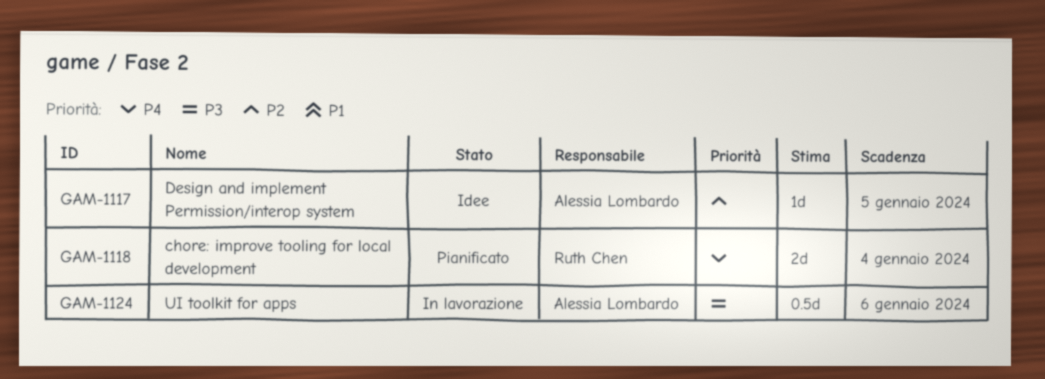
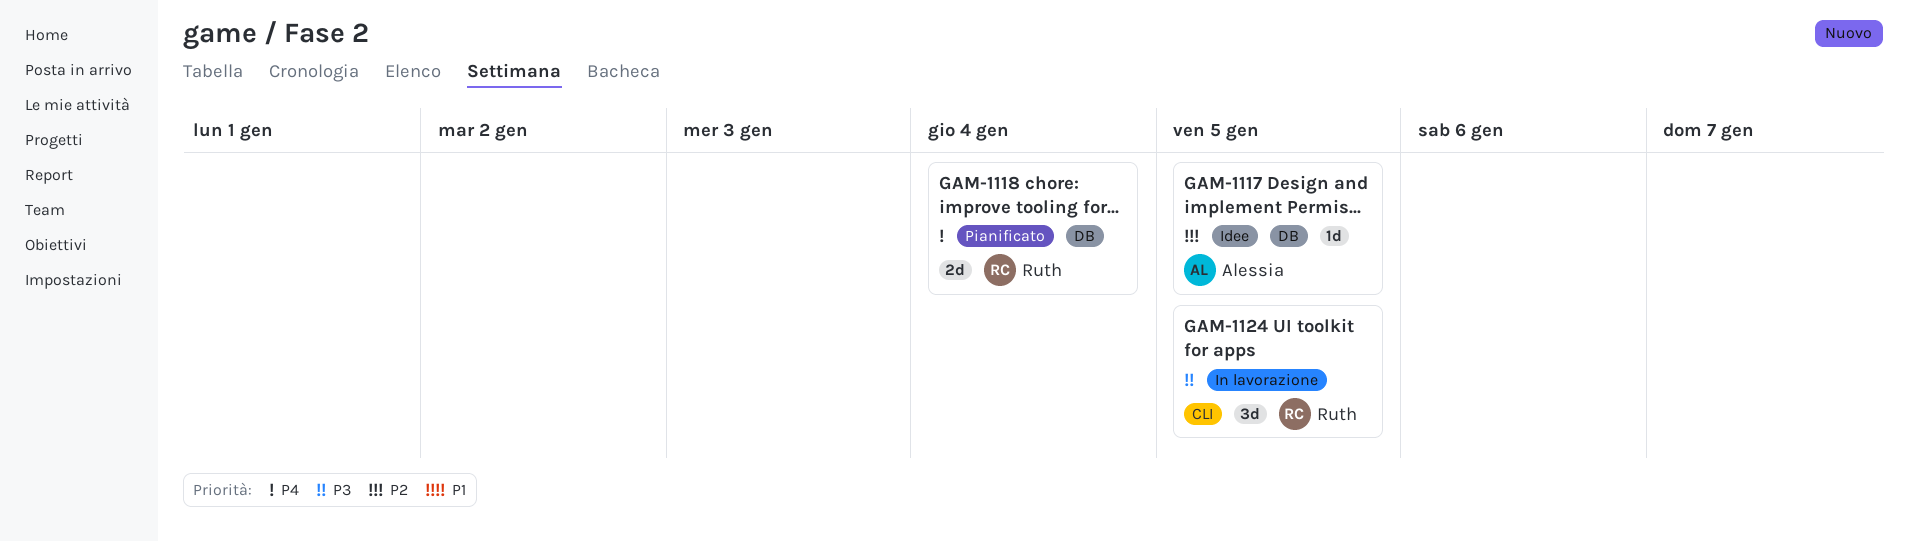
GAM-1124, owner: Alessia Lombardo -> Ruth Chen
GAM-1124, estimate: 0.5d -> 3d
GAM-1124, due: Jan 6 -> Jan 5

